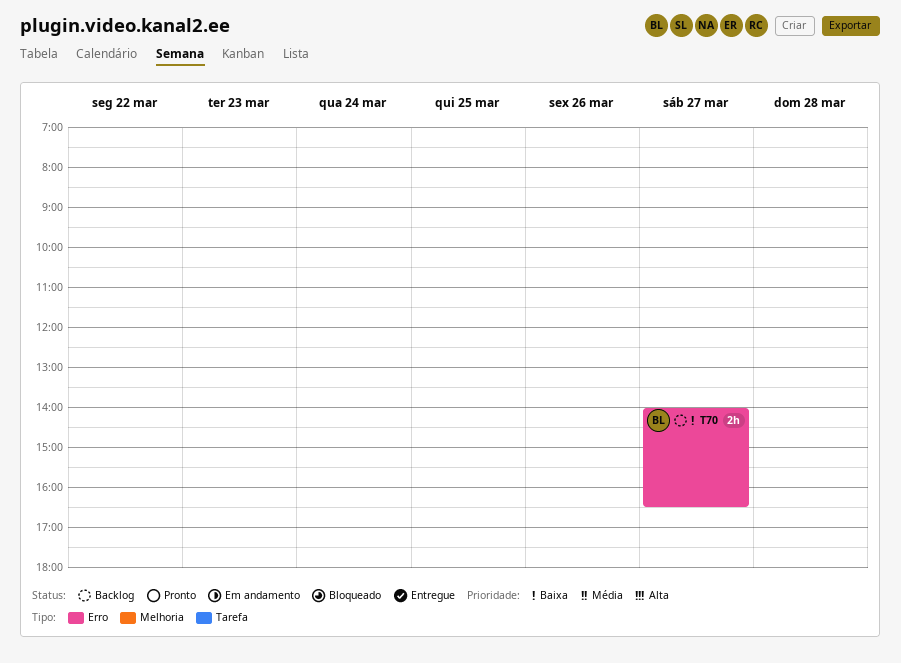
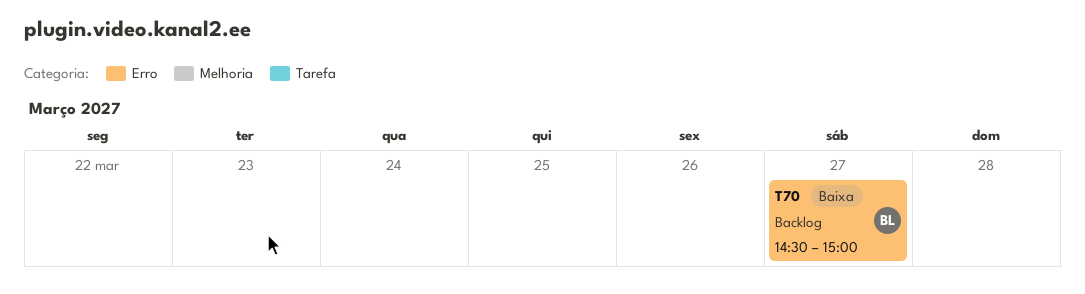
T70, begins: 14:00 -> 14:30
T70, ends: 16:30 -> 15:00

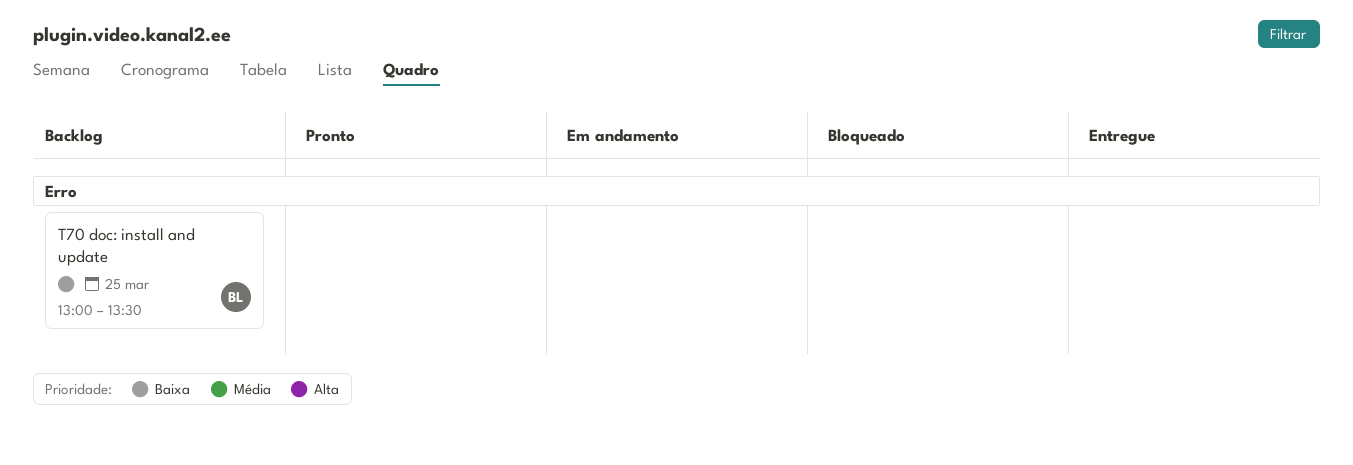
T70, day: Mar 27 -> Mar 25
T70, begins: 14:30 -> 13:00
T70, ends: 15:00 -> 13:30

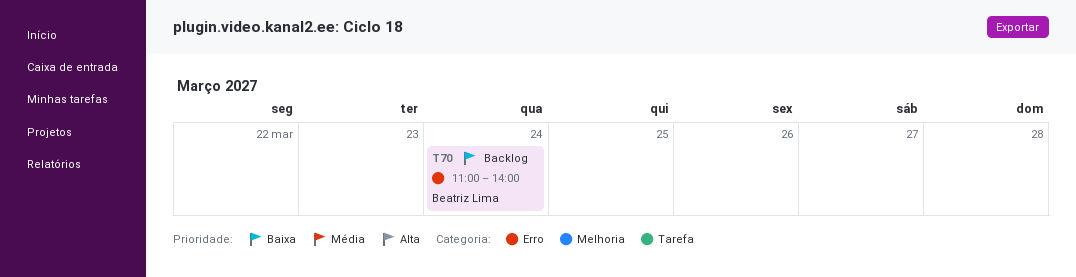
T70, day: Mar 25 -> Mar 24
T70, begins: 13:00 -> 11:00
T70, ends: 13:30 -> 14:00

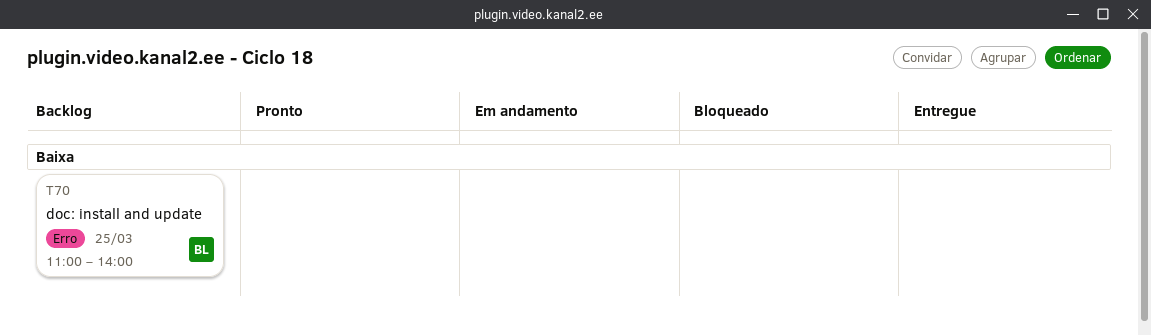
T70, day: Mar 24 -> Mar 25

